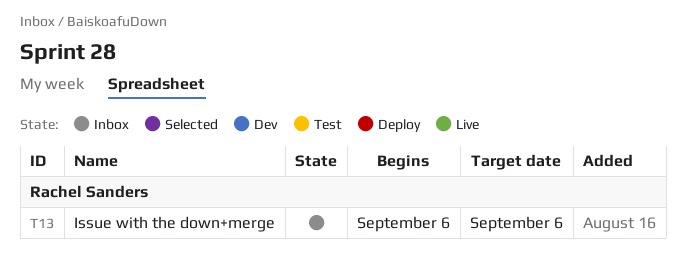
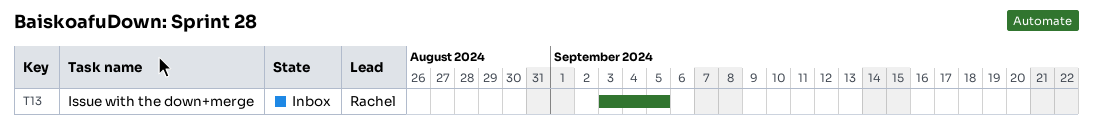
T13, start: Sep 6 -> Sep 3
T13, due: Sep 6 -> Sep 5

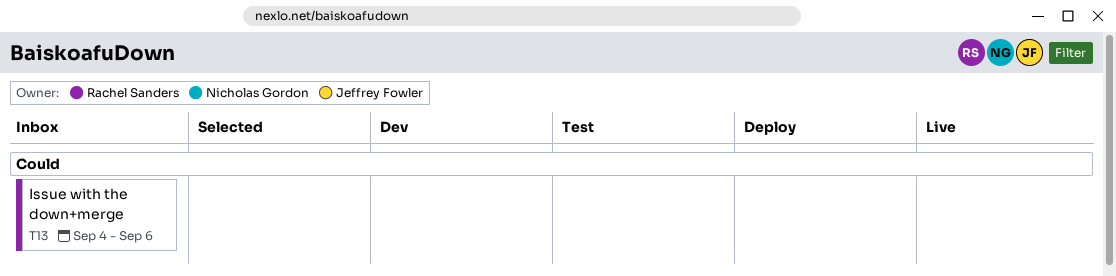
T13, start: Sep 3 -> Sep 4
T13, due: Sep 5 -> Sep 6

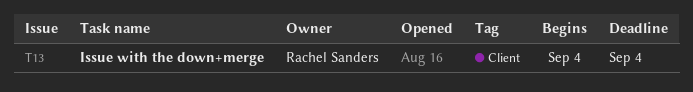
T13, due: Sep 6 -> Sep 4

